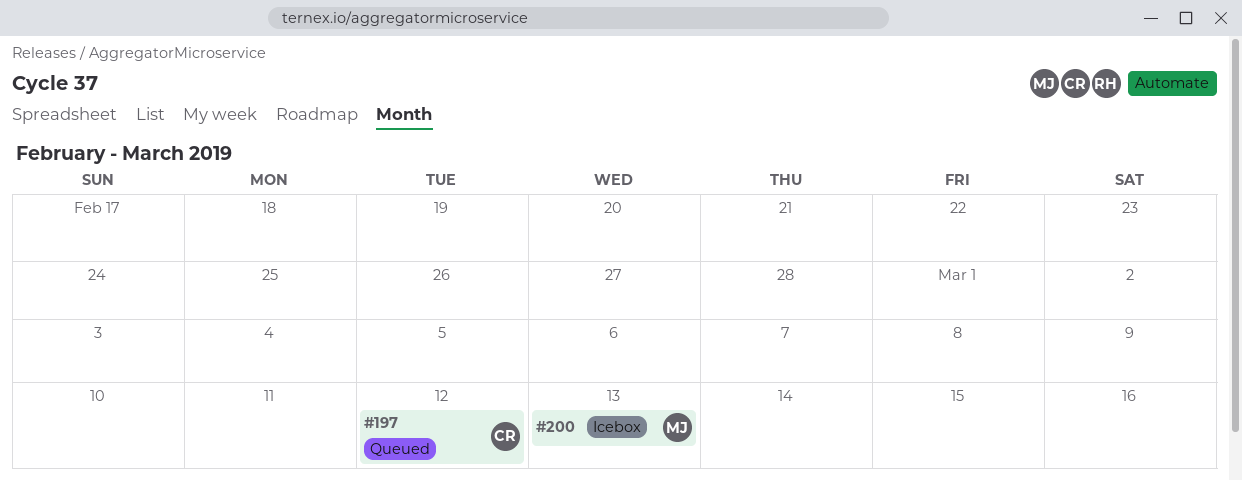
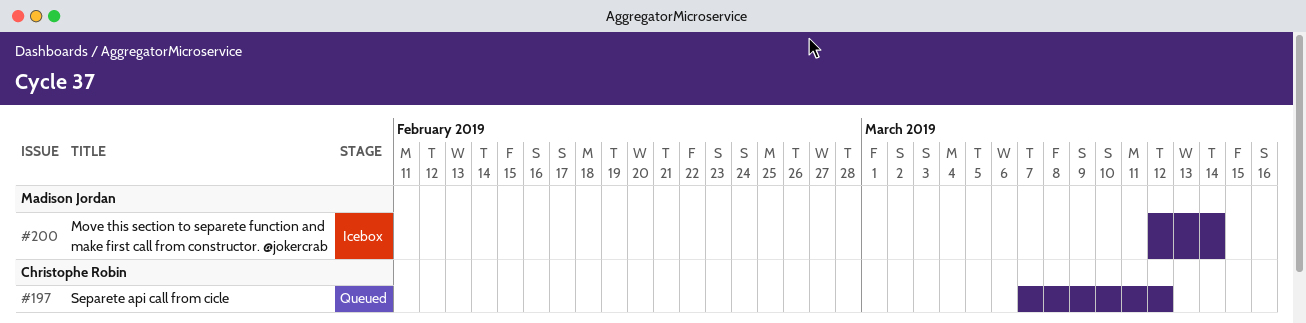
#200, due: Mar 13 -> Mar 14

